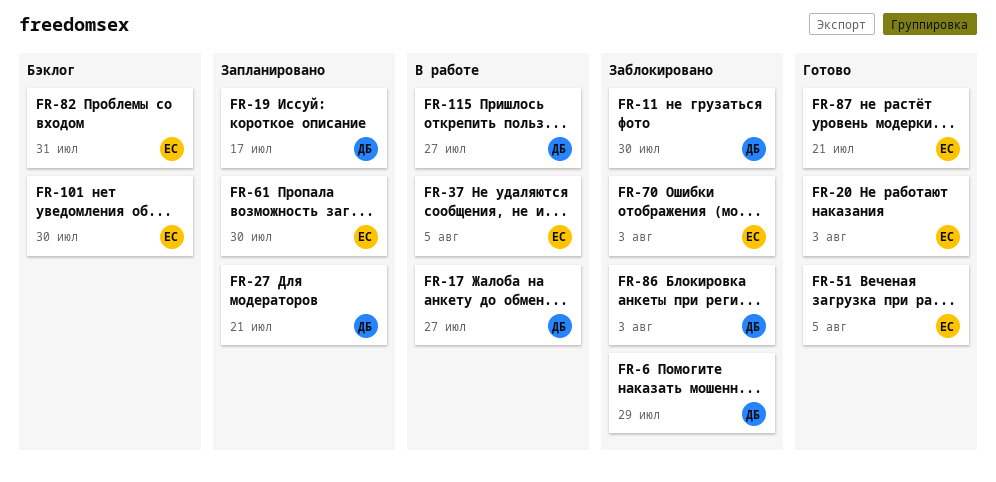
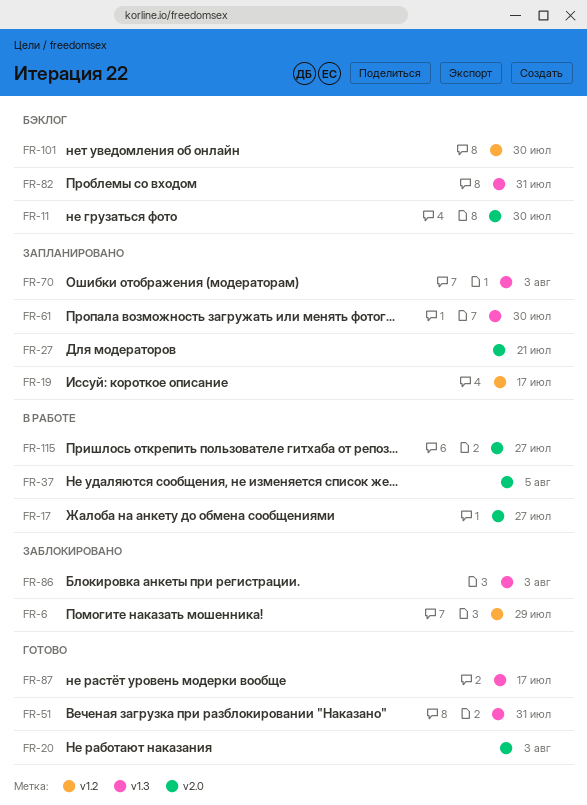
FR-11, status: Заблокировано -> Бэклог
FR-51, due: Aug 5 -> Jul 31
FR-70, status: Заблокировано -> Запланировано
FR-87, due: Jul 21 -> Jul 17

